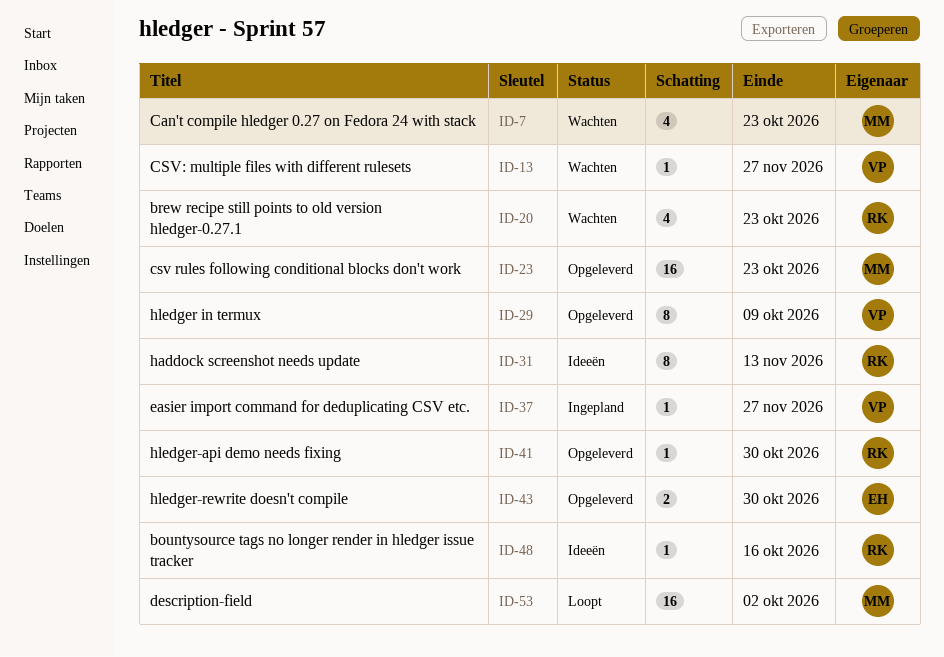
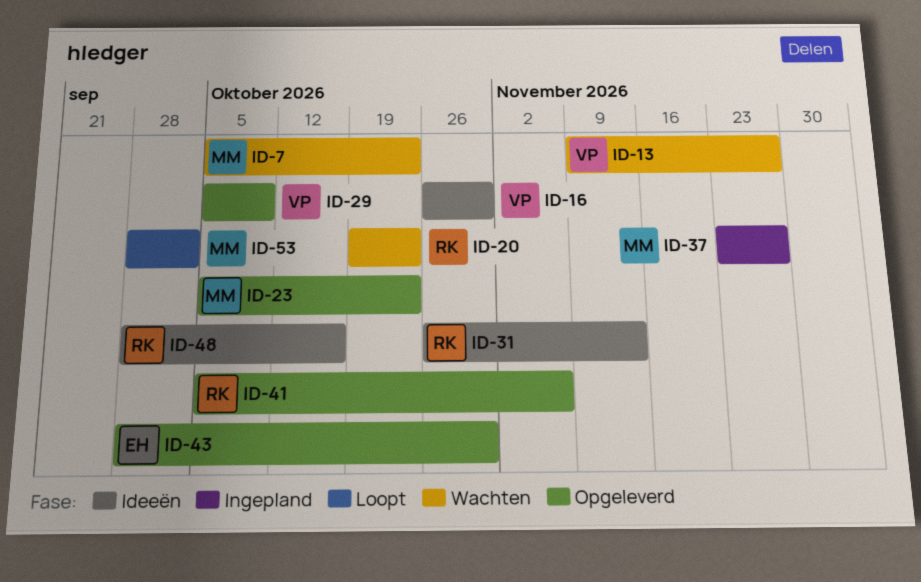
ID-16: none -> present
ID-37, owner: VP -> MM
ID-41, due: Oct 30 -> Nov 6

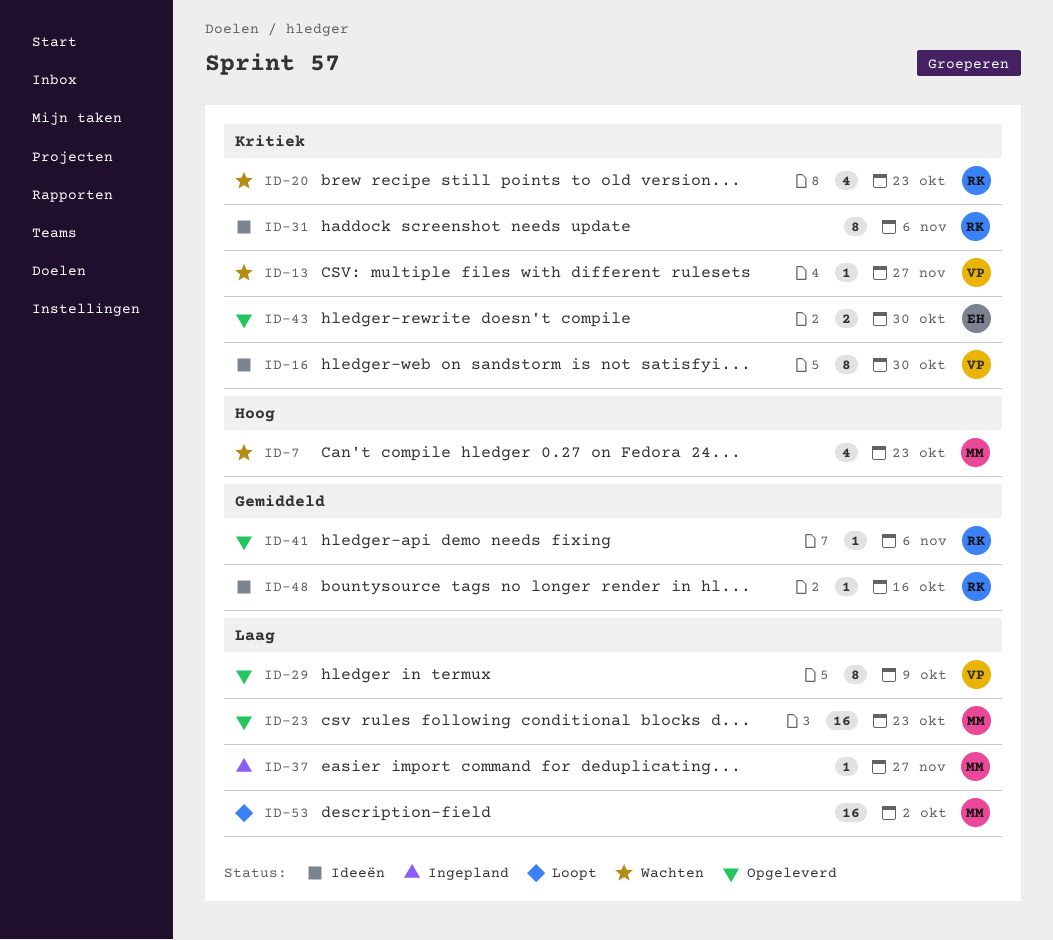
ID-31, due: Nov 13 -> Nov 6

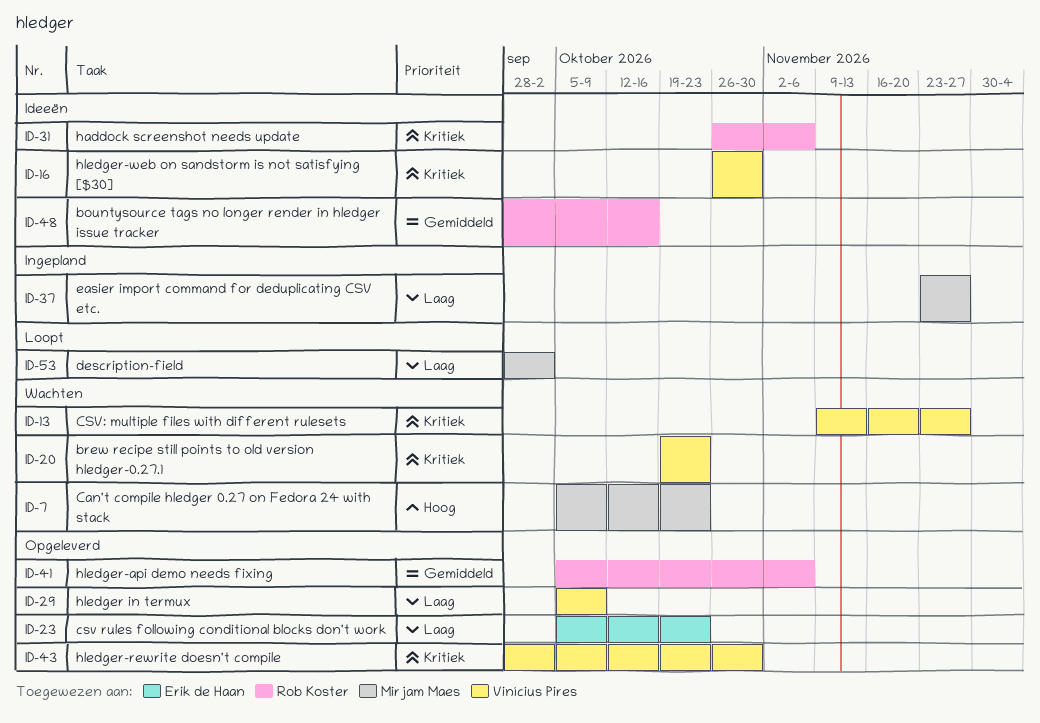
ID-20, owner: Rob Koster -> Vinícius Pires
ID-23, owner: Mirjam Maes -> Erik de Haan
ID-43, owner: Erik de Haan -> Vinícius Pires

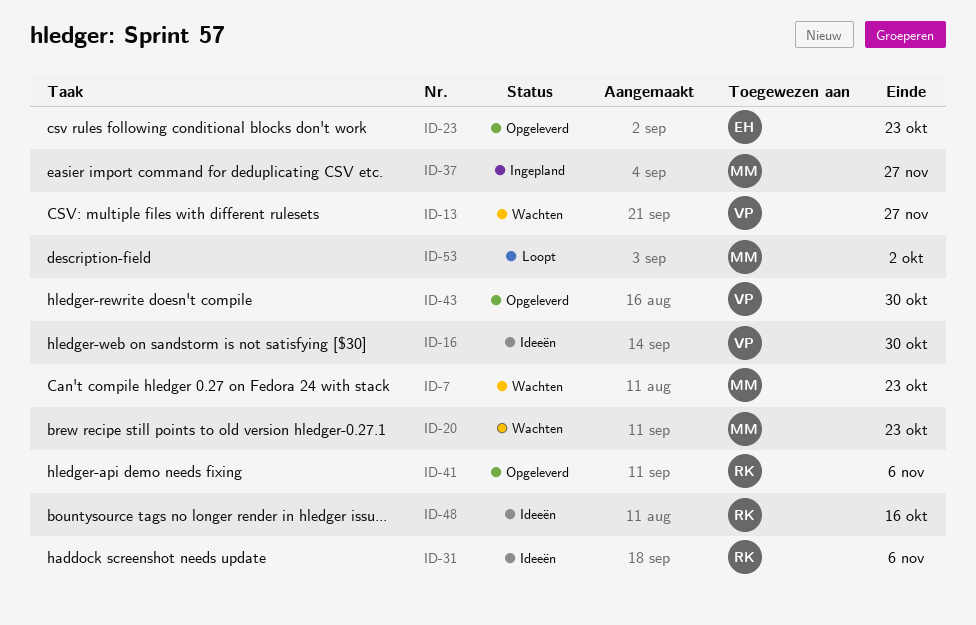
ID-20, owner: Vinícius Pires -> Mirjam Maes
ID-29: present -> none

